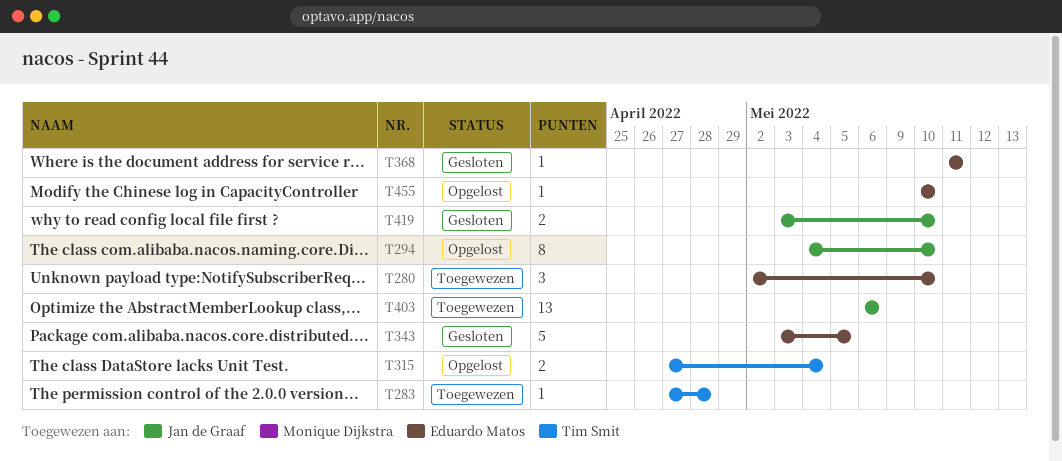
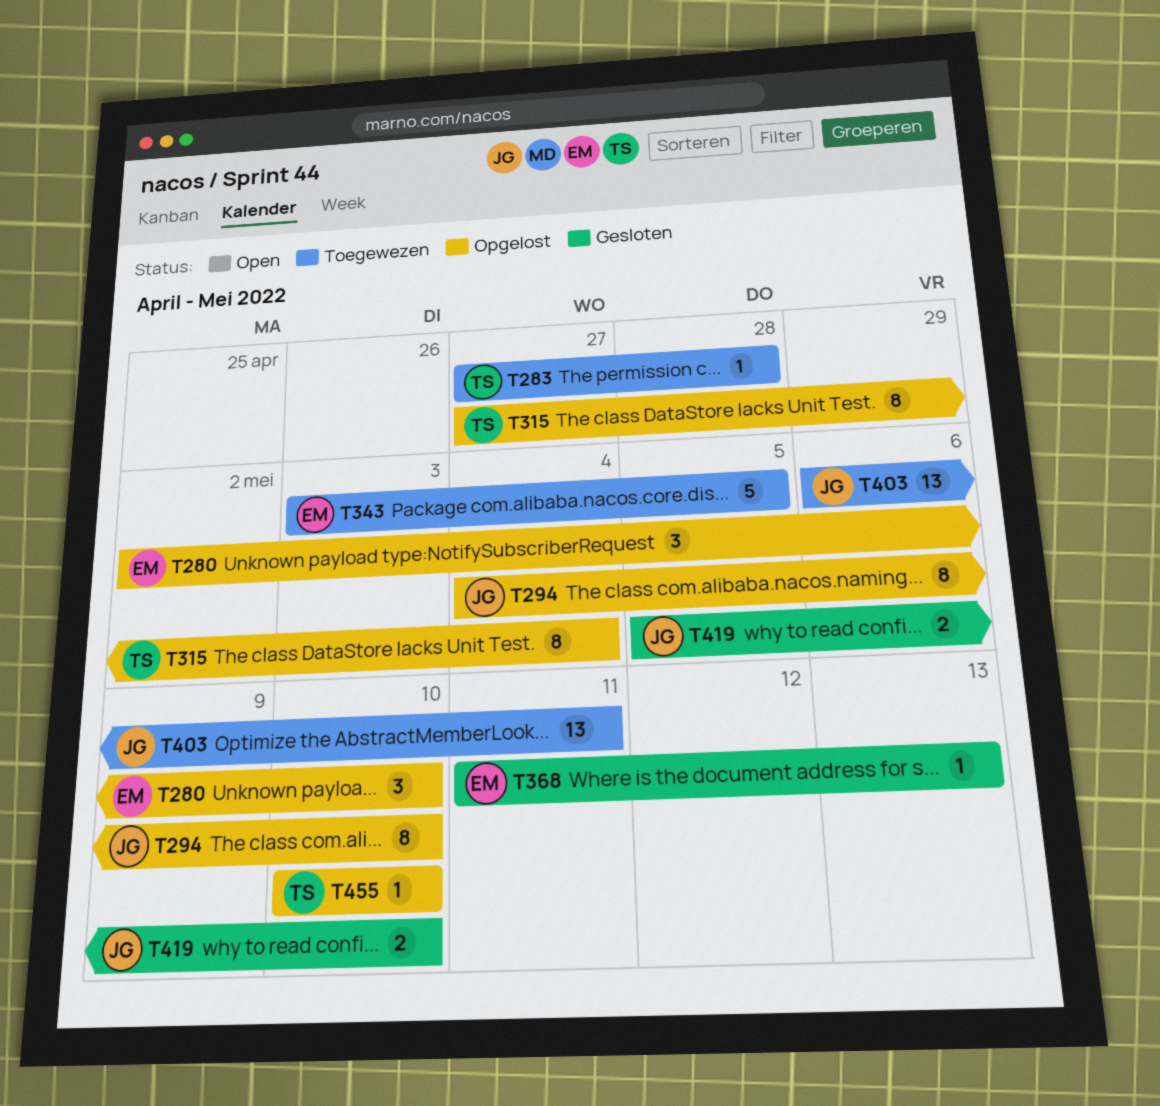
T280, status: Toegewezen -> Opgelost
T315, estimate: 2 -> 8
T343, status: Gesloten -> Toegewezen
T368, due: May 11 -> May 13
T403, due: May 6 -> May 11
T419, start: May 3 -> May 5
T455, owner: Eduardo Matos -> Tim Smit

